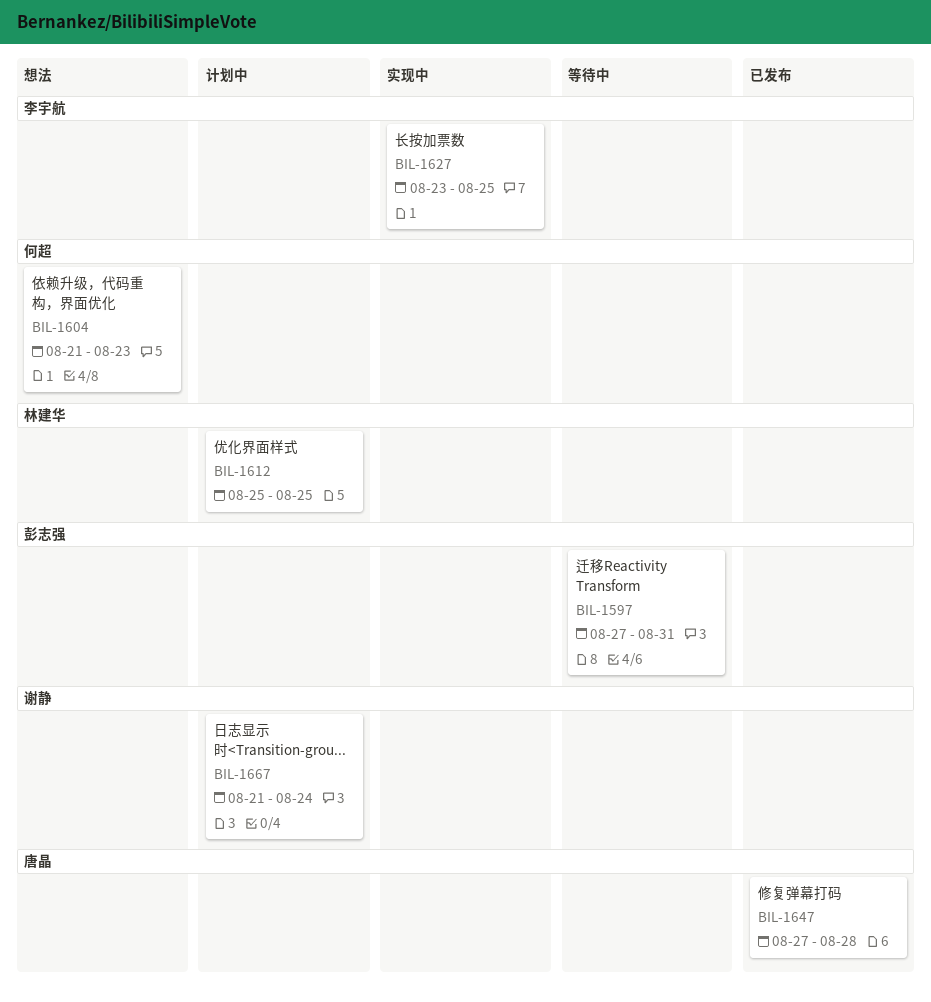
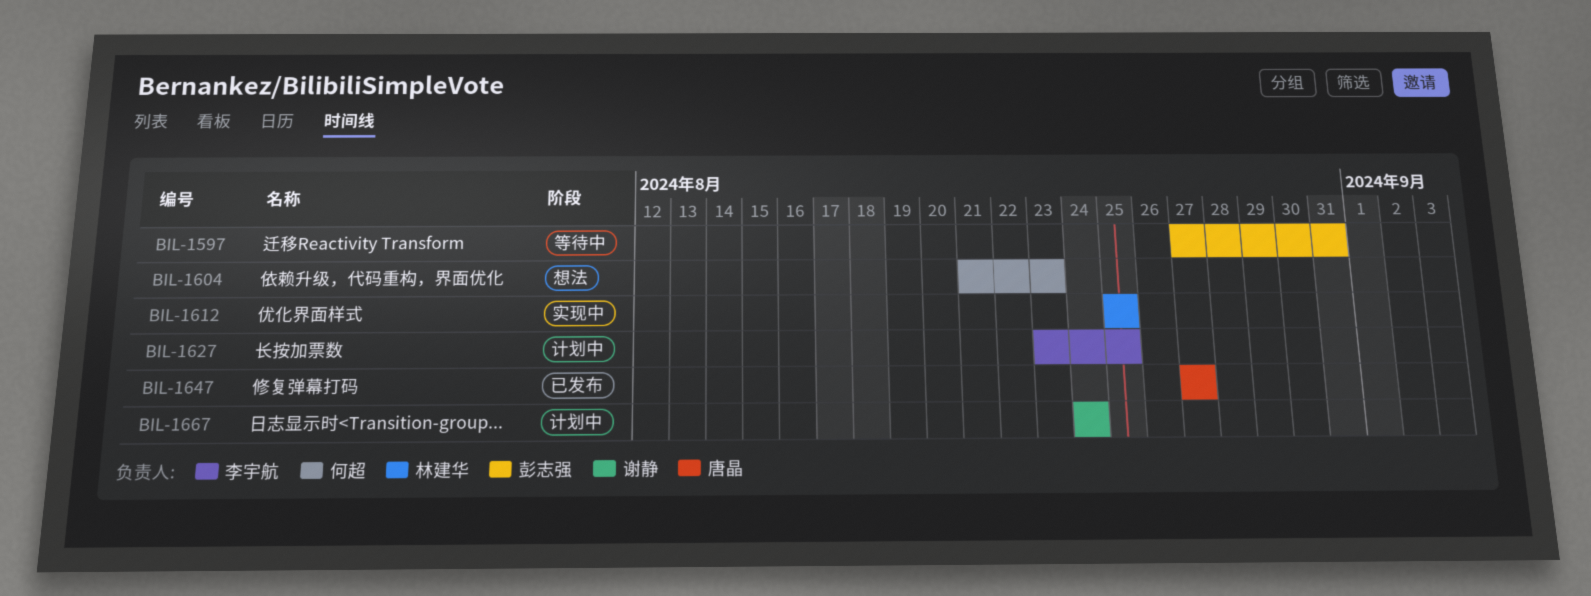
BIL-1612, status: 计划中 -> 实现中
BIL-1627, status: 实现中 -> 计划中
BIL-1647, due: Aug 28 -> Aug 27
BIL-1667, start: Aug 21 -> Aug 24

